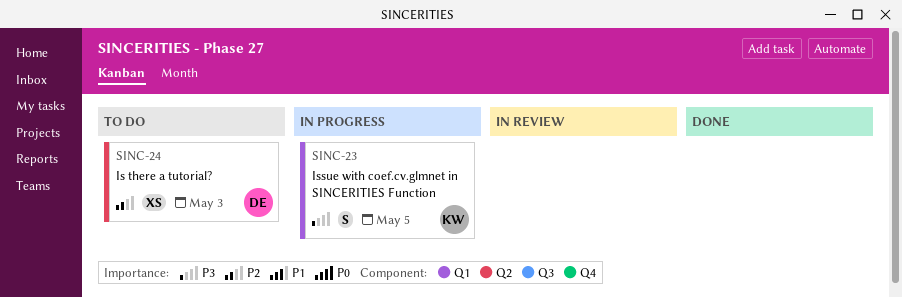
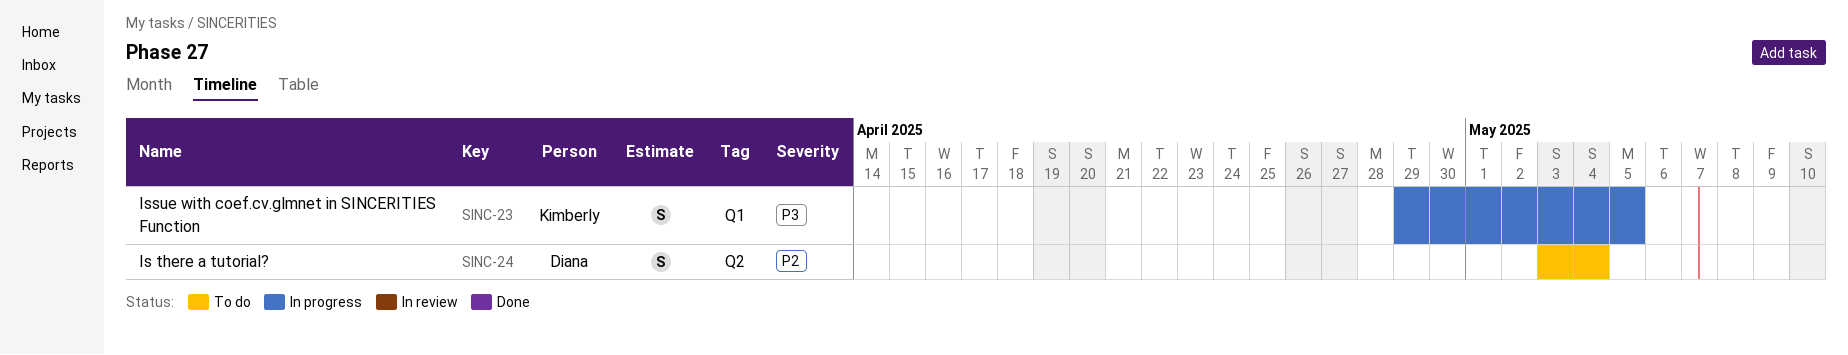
SINC-24, estimate: XS -> S
SINC-24, due: May 3 -> May 4

